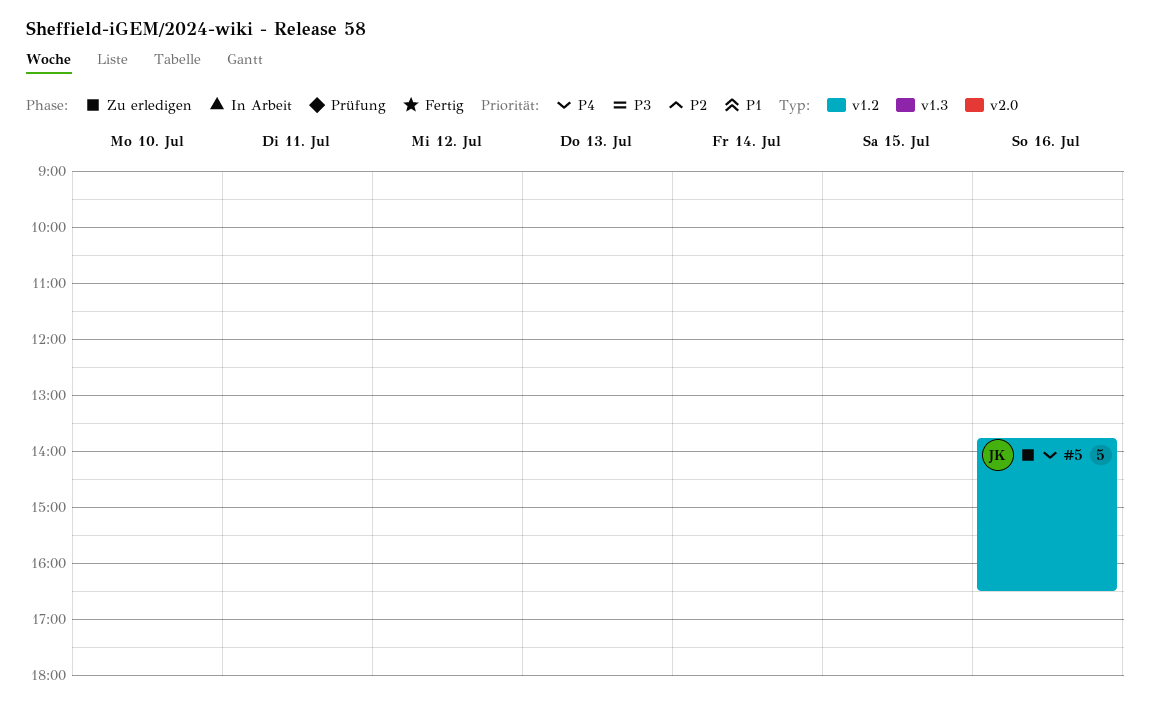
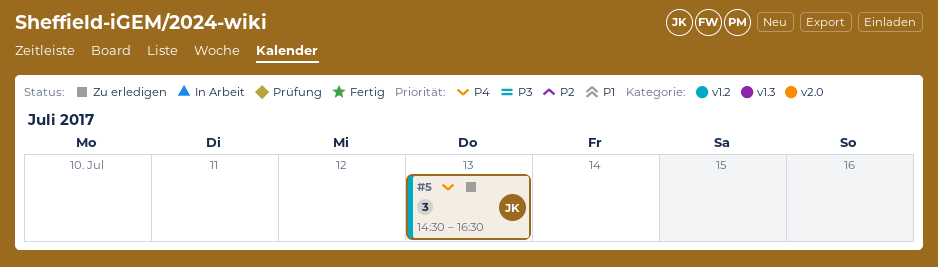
#5, estimate: 5 -> 3
#5, day: Jul 16 -> Jul 13
#5, begins: 13:45 -> 14:30

